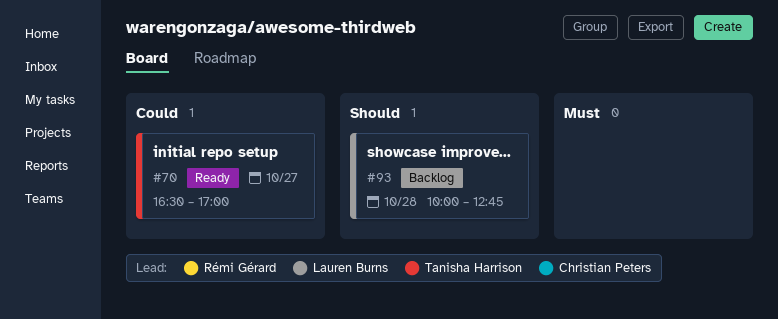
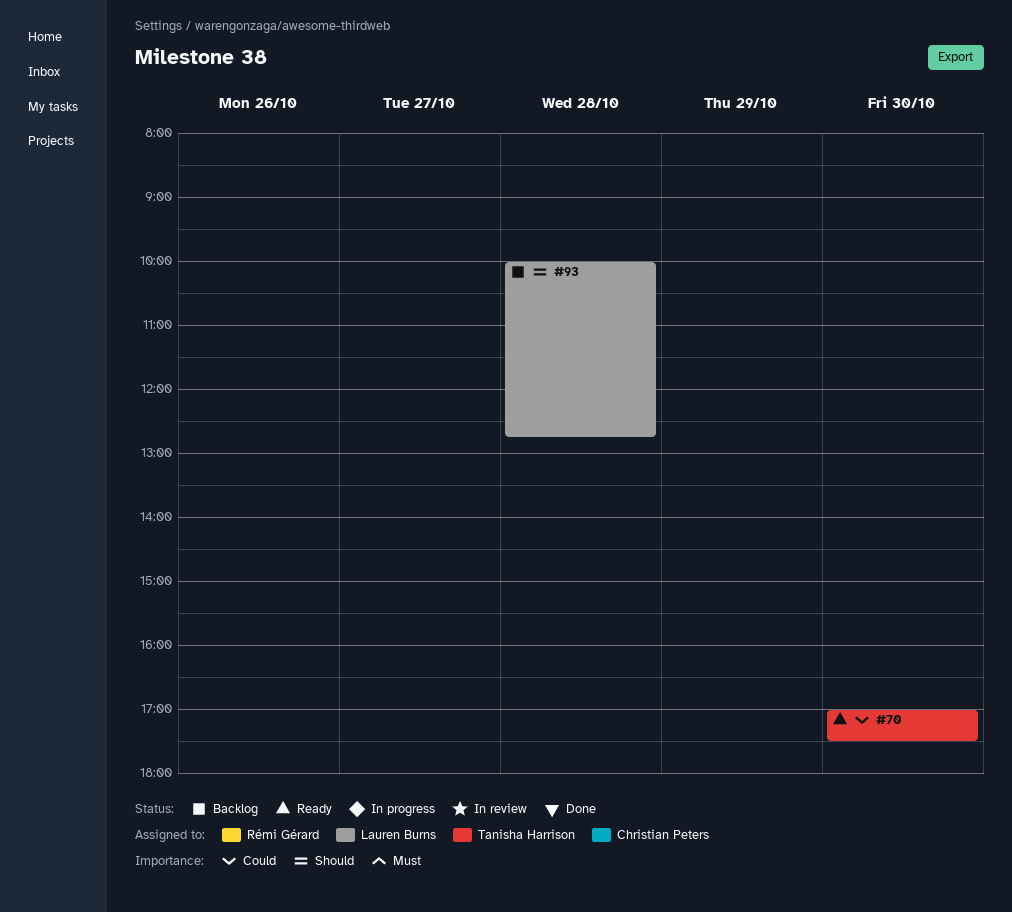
#70, day: Oct 27 -> Oct 30
#70, begins: 16:30 -> 17:00
#70, ends: 17:00 -> 17:30

